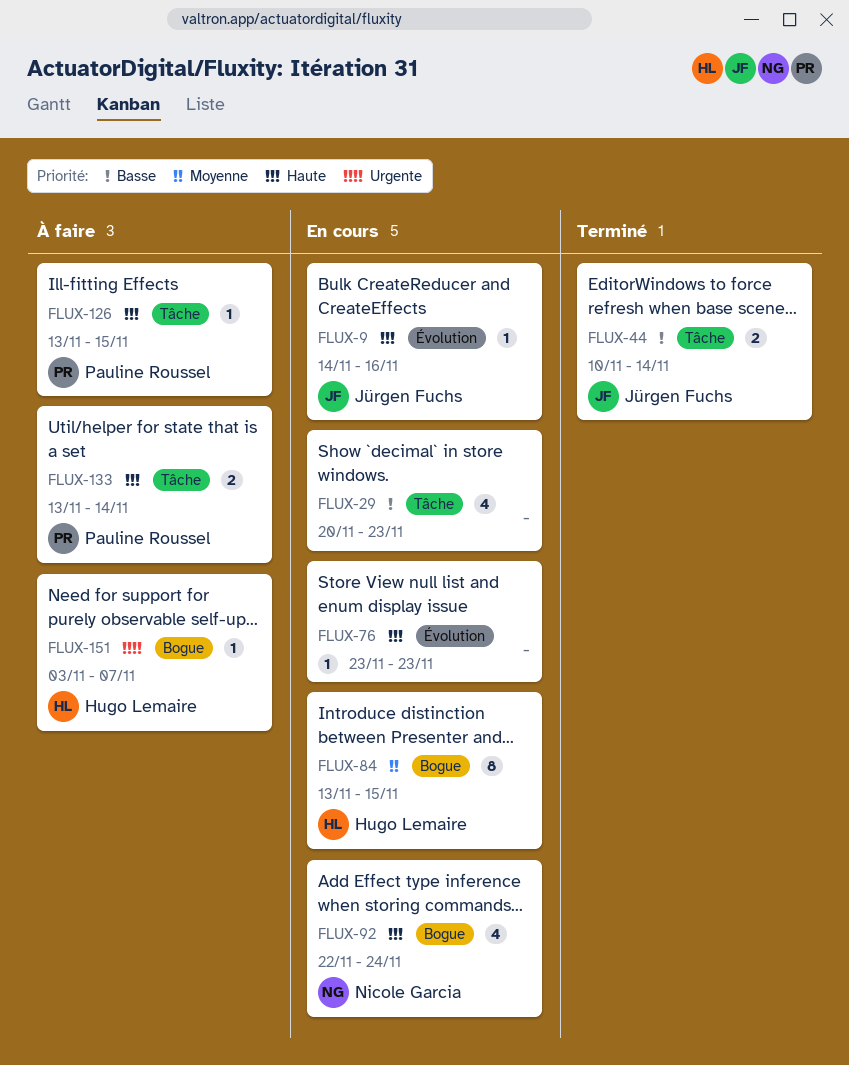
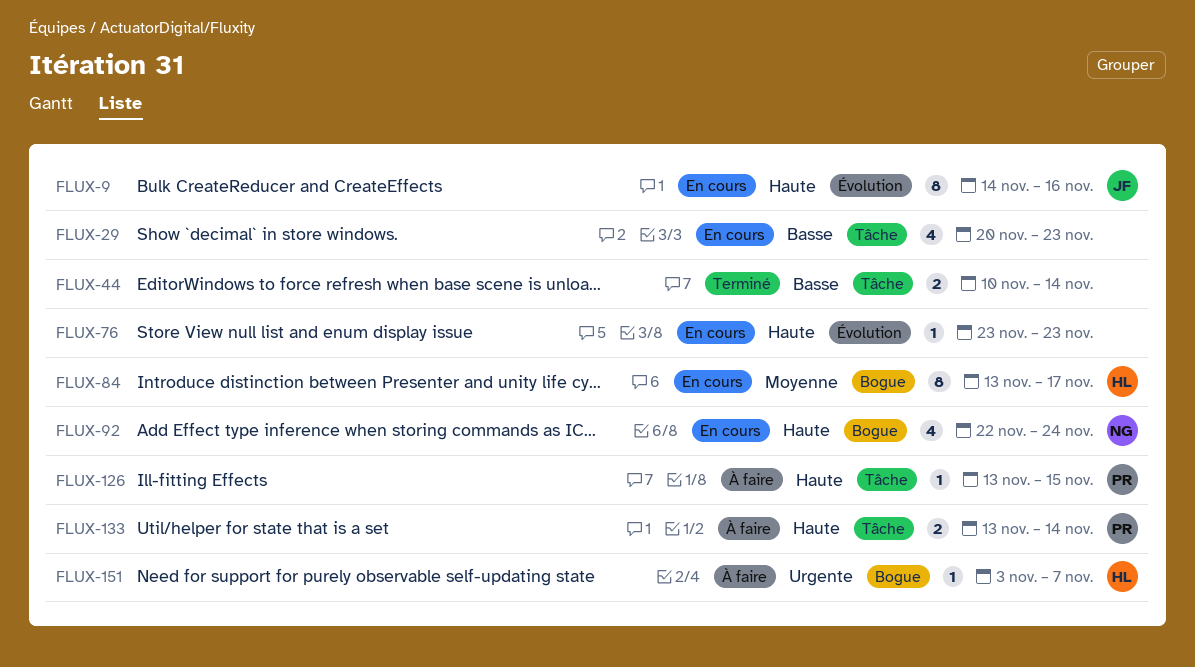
FLUX-9, estimate: 1 -> 8
FLUX-44, owner: Jürgen Fuchs -> none
FLUX-84, due: Nov 15 -> Nov 17

